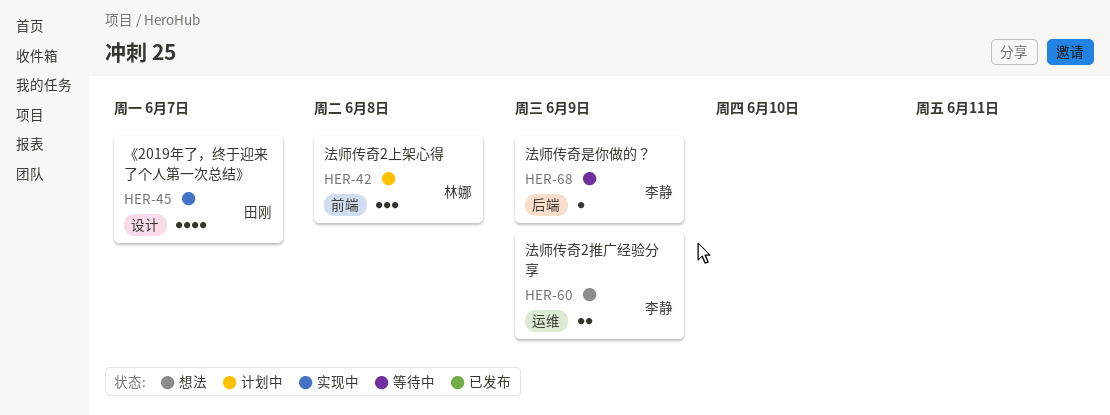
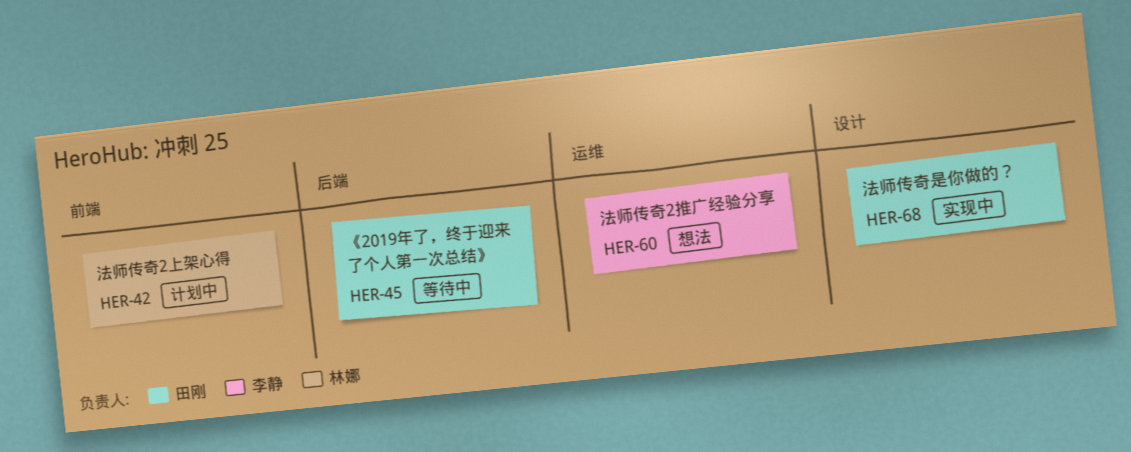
HER-45, status: 实现中 -> 等待中
HER-45, label: 设计 -> 后端
HER-68, status: 等待中 -> 实现中
HER-68, owner: 李静 -> 田刚
HER-68, label: 后端 -> 设计

